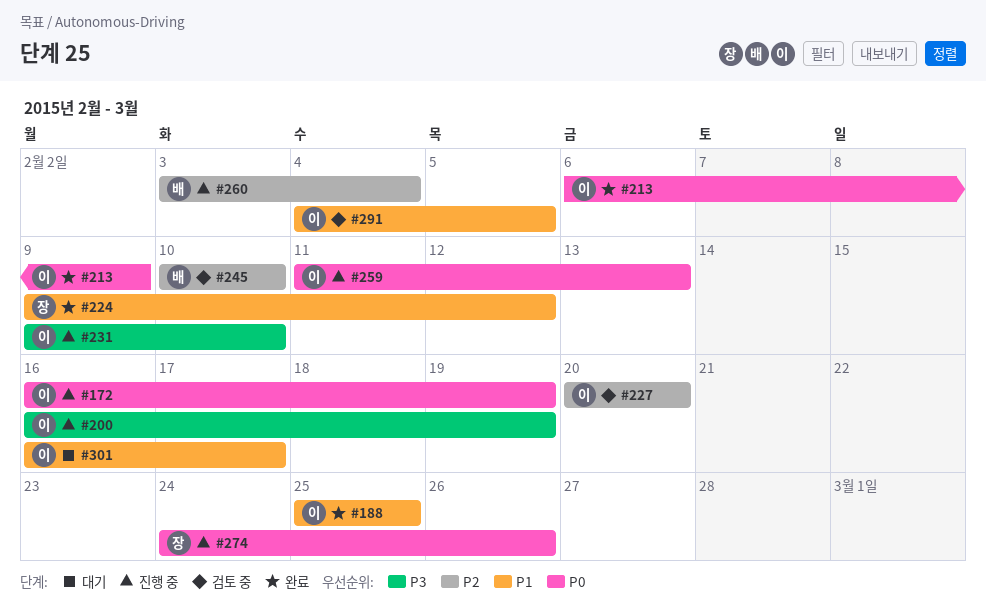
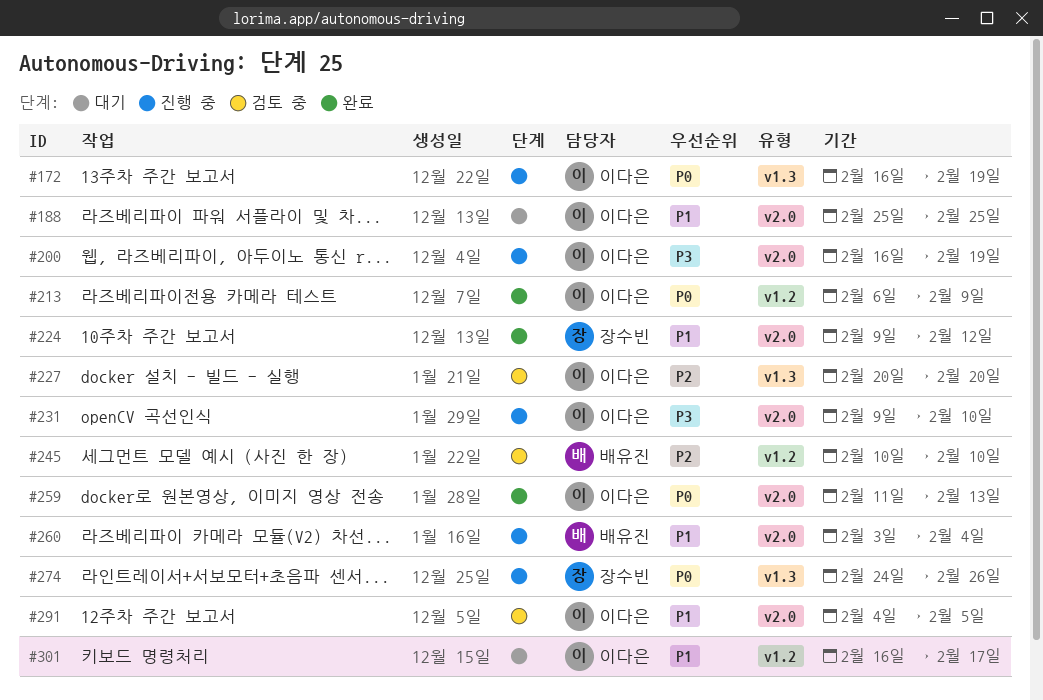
#188, status: 완료 -> 대기
#259, status: 진행 중 -> 완료
#260, priority: P2 -> P1

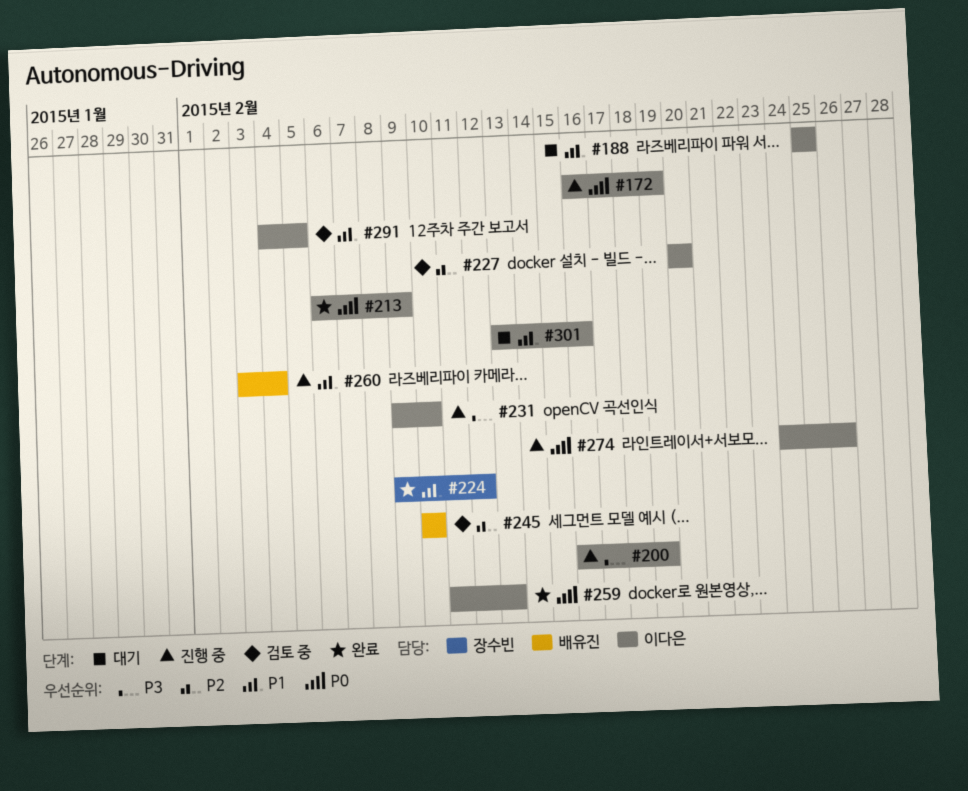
#274, owner: 장수빈 -> 이다은
#301, start: Feb 16 -> Feb 13
#301, due: Feb 17 -> Feb 16

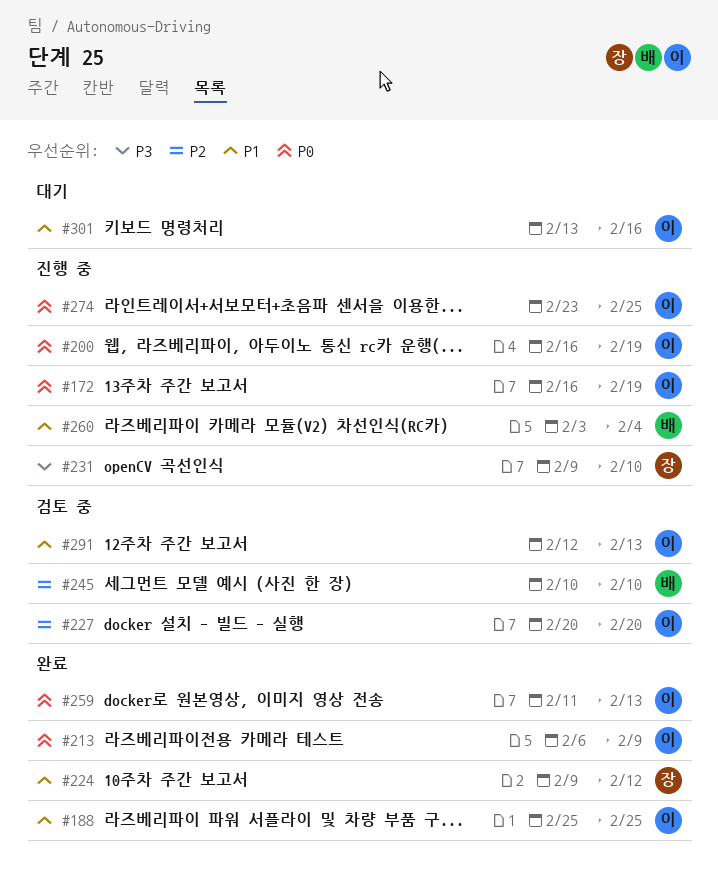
#188, status: 대기 -> 완료
#200, priority: P3 -> P0
#231, owner: 이다은 -> 장수빈
#274, start: Feb 24 -> Feb 23
#274, due: Feb 26 -> Feb 25
#291, start: Feb 4 -> Feb 12
#291, due: Feb 5 -> Feb 13

